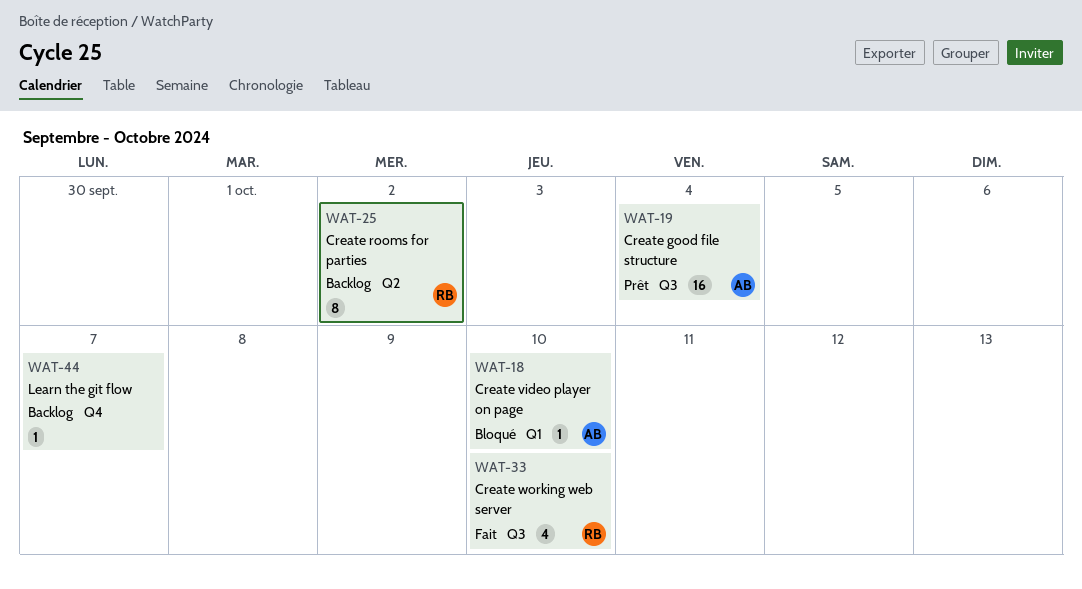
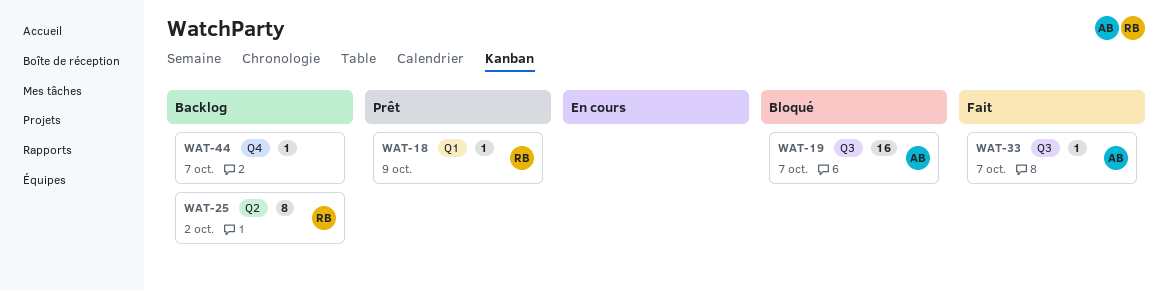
WAT-18, status: Bloqué -> Prêt
WAT-18, owner: AB -> RB
WAT-18, due: Oct 10 -> Oct 9
WAT-19, status: Prêt -> Bloqué
WAT-19, due: Oct 4 -> Oct 7
WAT-33, owner: RB -> AB
WAT-33, estimate: 4 -> 1
WAT-33, due: Oct 10 -> Oct 7

